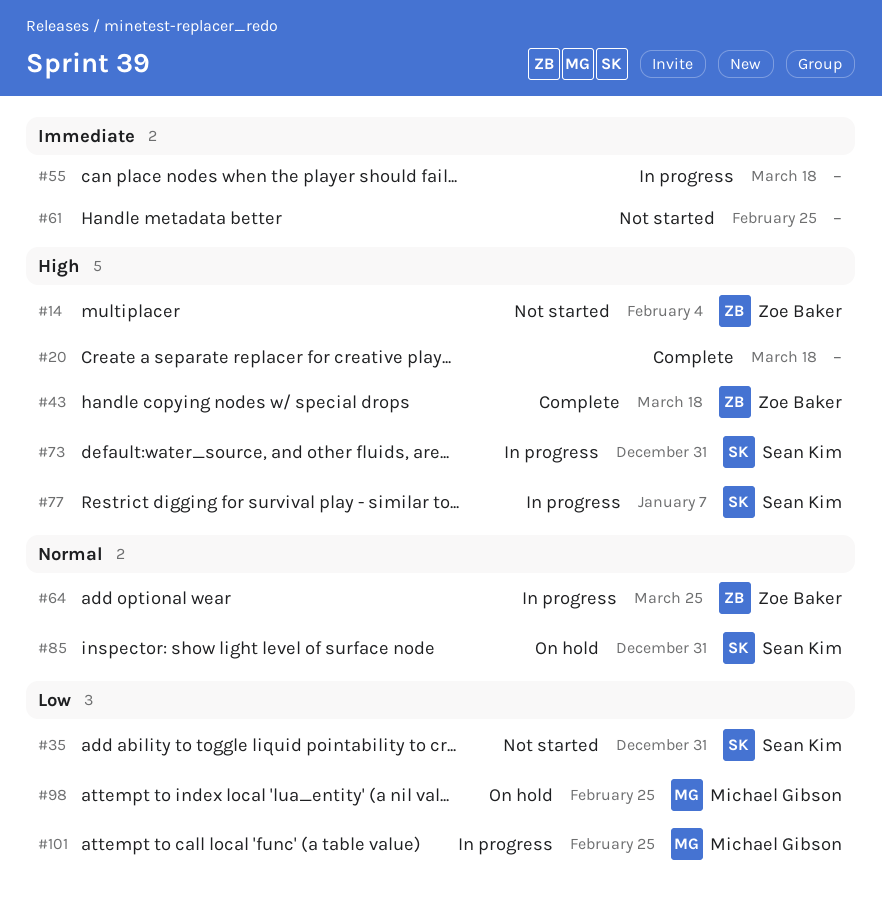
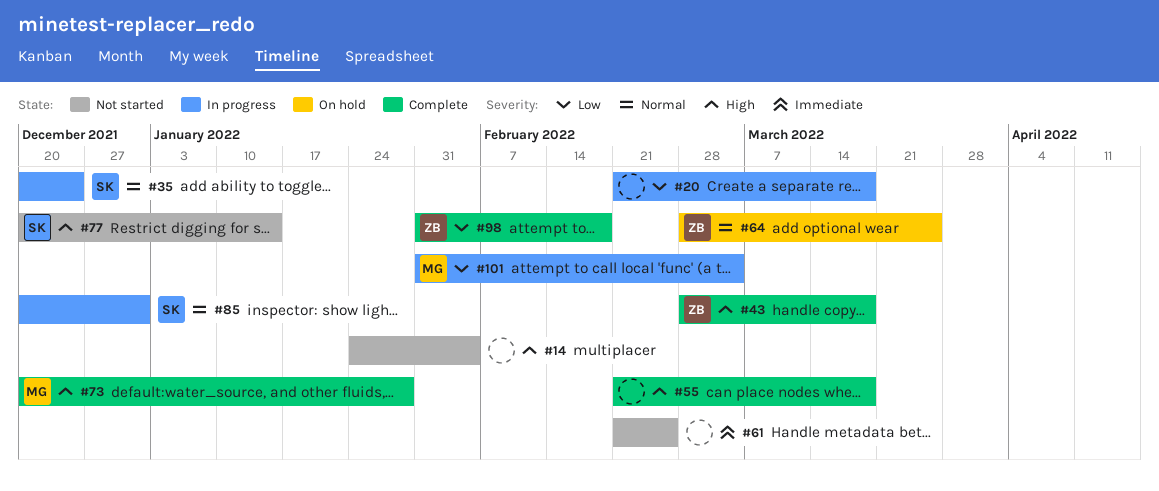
#14, owner: Zoe Baker -> none
#20, status: Complete -> In progress
#20, priority: High -> Low
#35, status: Not started -> In progress
#35, priority: Low -> Normal
#35, due: Dec 31 -> Dec 24
#55, status: In progress -> Complete
#55, priority: Immediate -> High
#64, status: In progress -> On hold
#73, status: In progress -> Complete
#73, owner: Sean Kim -> Michael Gibson
#73, due: Dec 31 -> Jan 28
#77, status: In progress -> Not started
#77, due: Jan 7 -> Jan 14
#85, status: On hold -> In progress
#98, status: On hold -> Complete
#98, owner: Michael Gibson -> Zoe Baker
#98, due: Feb 25 -> Feb 18
#101, due: Feb 25 -> Mar 4

